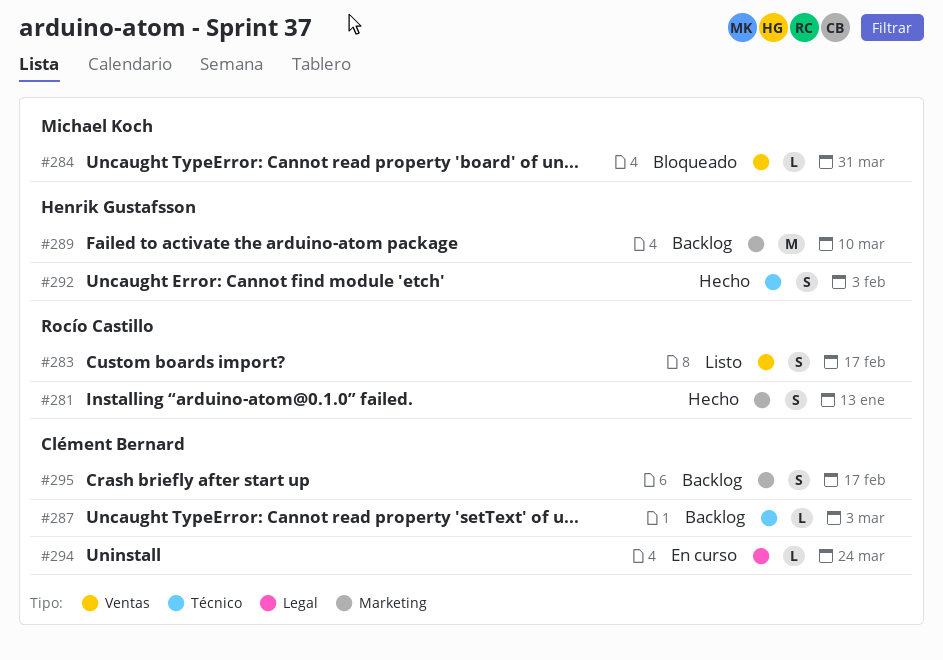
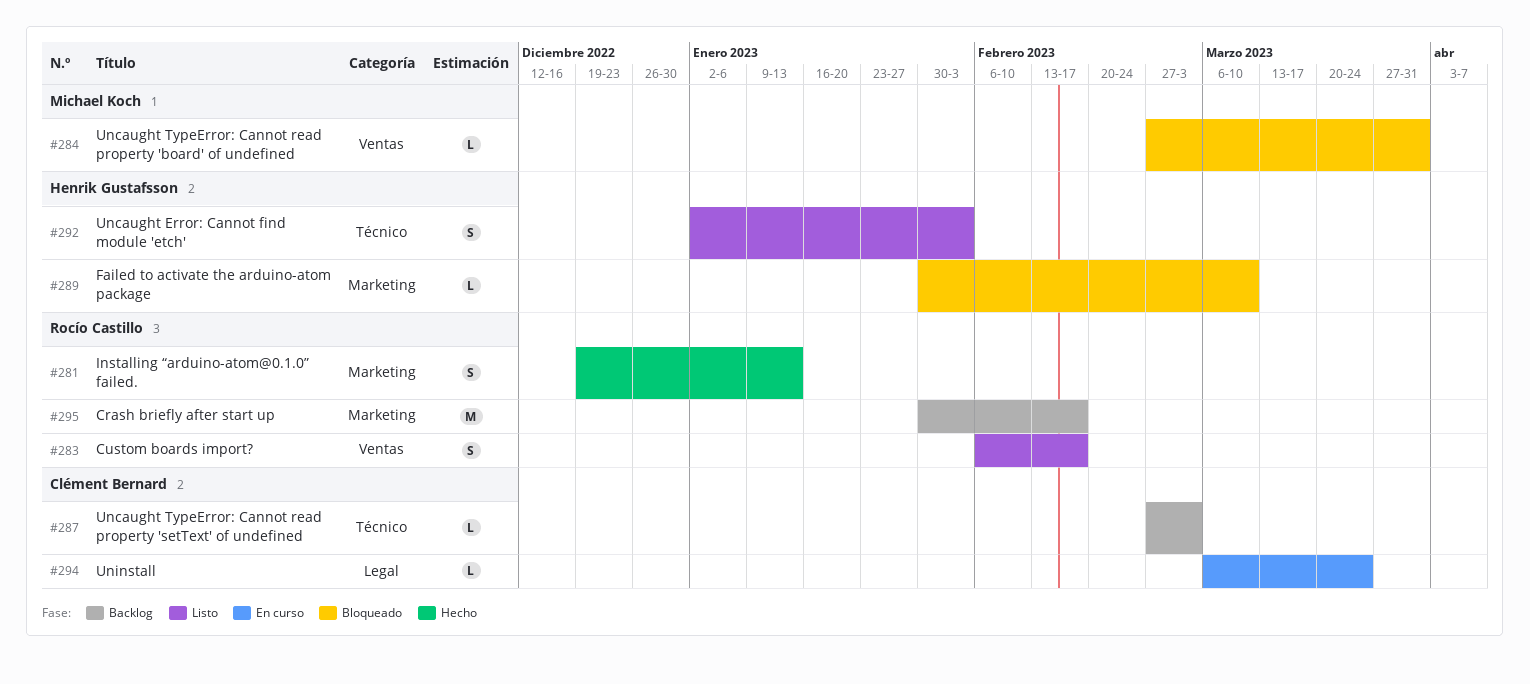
#289, status: Backlog -> Bloqueado
#289, estimate: M -> L
#292, status: Hecho -> Listo
#295, owner: Clément Bernard -> Rocío Castillo
#295, estimate: S -> M

